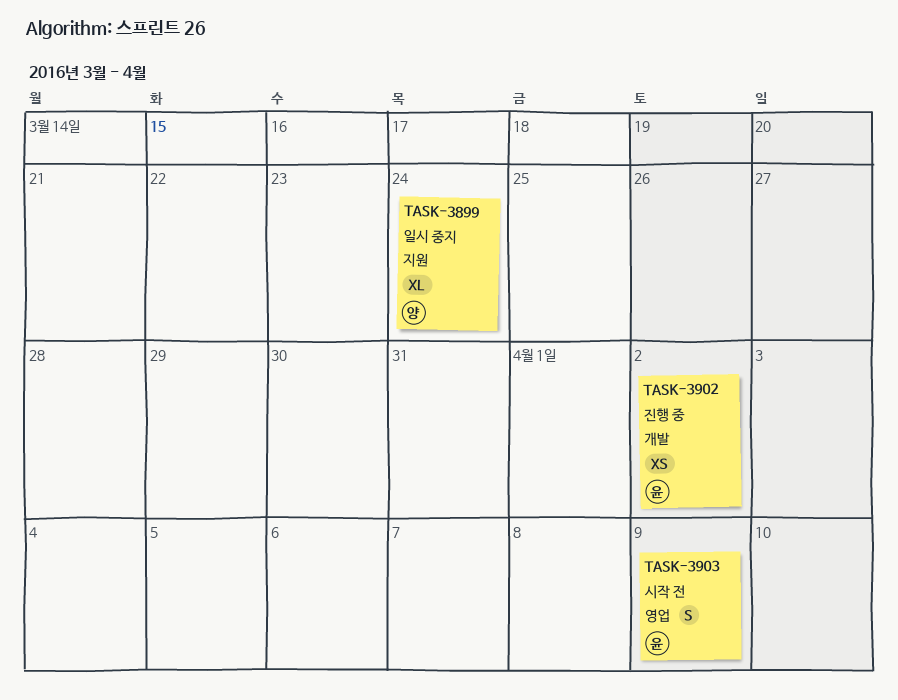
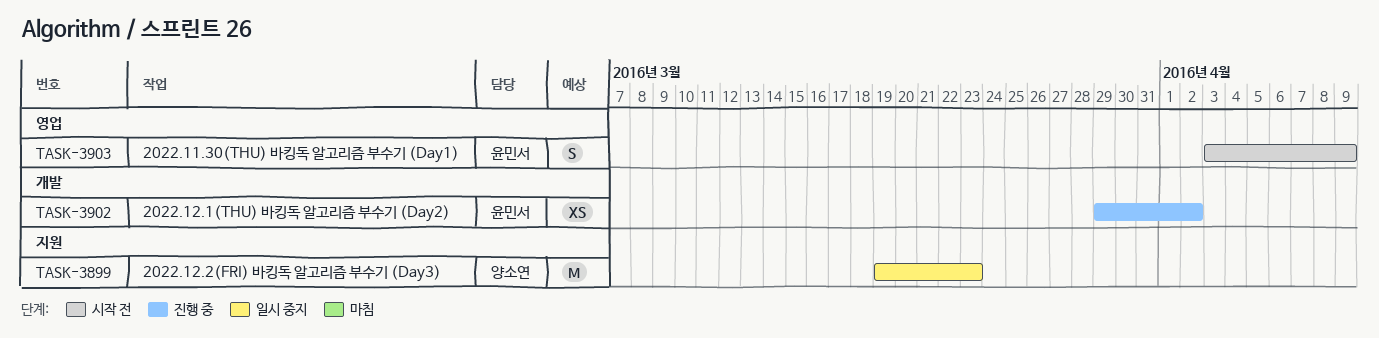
TASK-3899, estimate: XL -> M
TASK-3899, due: Mar 24 -> Mar 23

